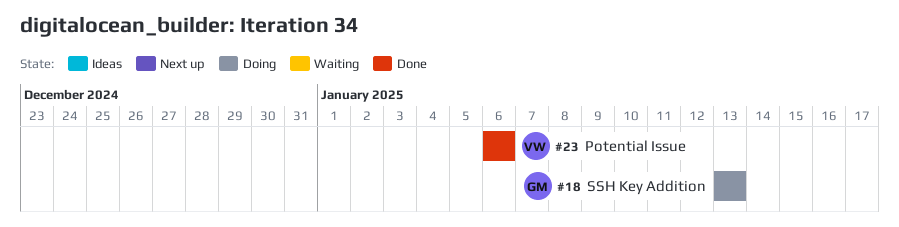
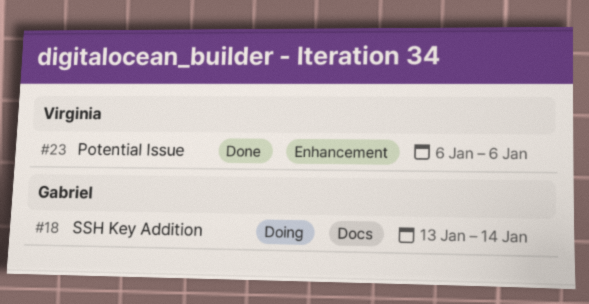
#18, due: Jan 13 -> Jan 14

